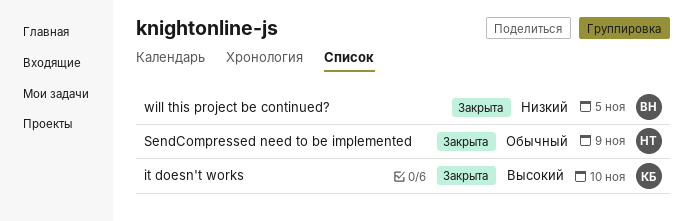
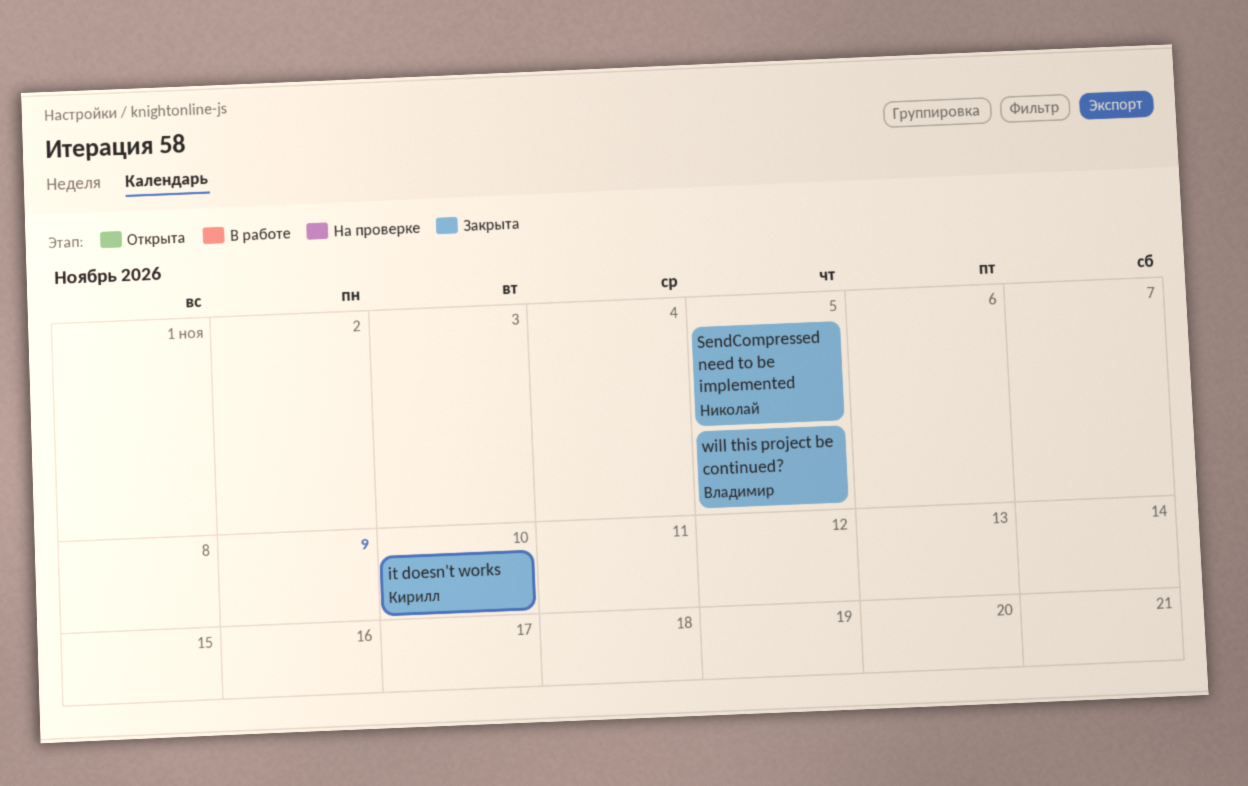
SendCompressed need to be implemented, due: Nov 9 -> Nov 5

